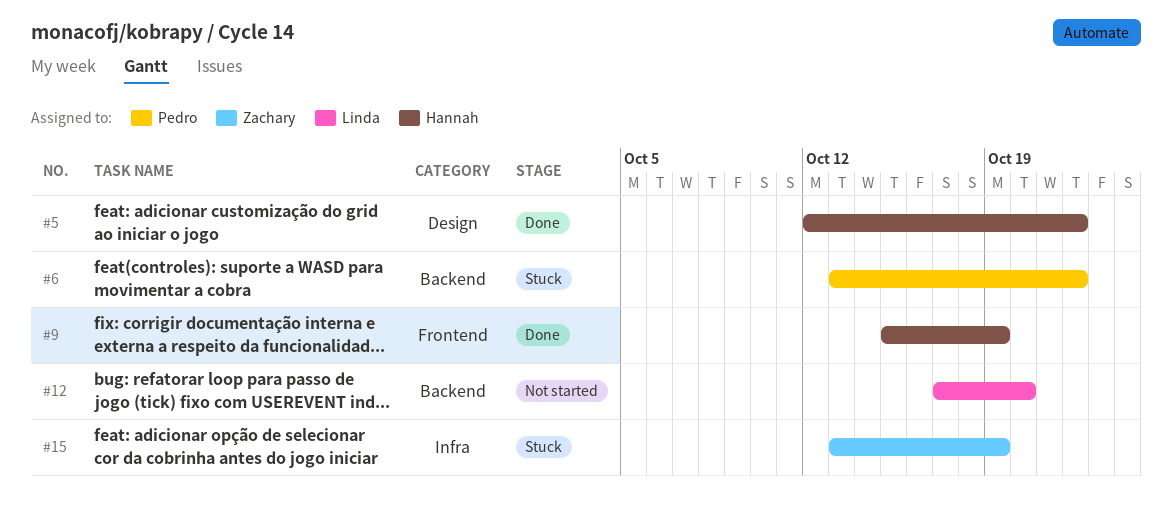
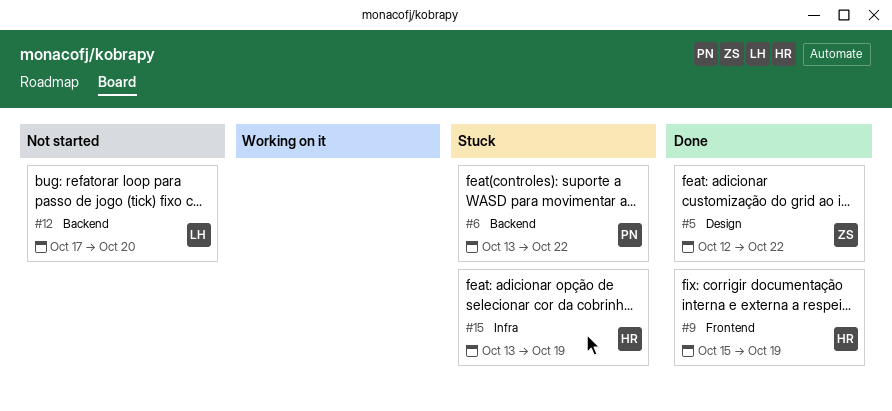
#5, owner: Hannah -> Zachary
#15, owner: Zachary -> Hannah

